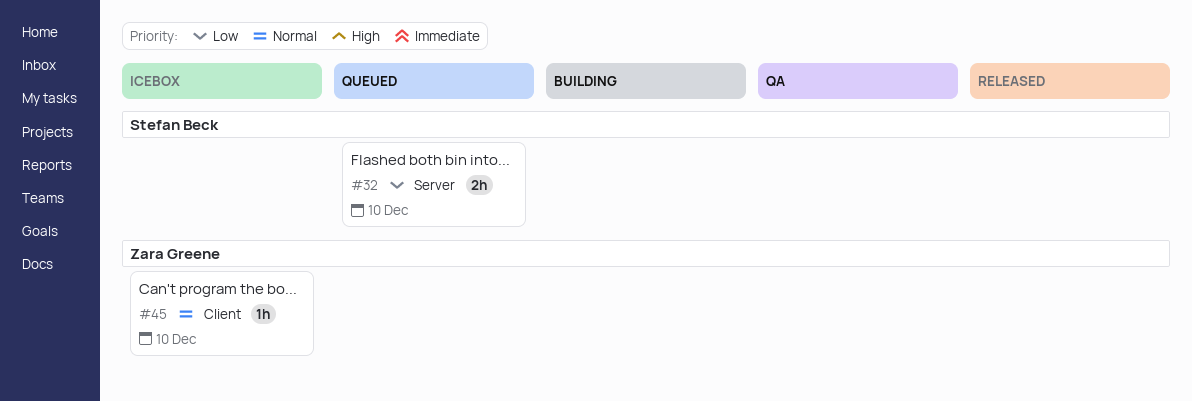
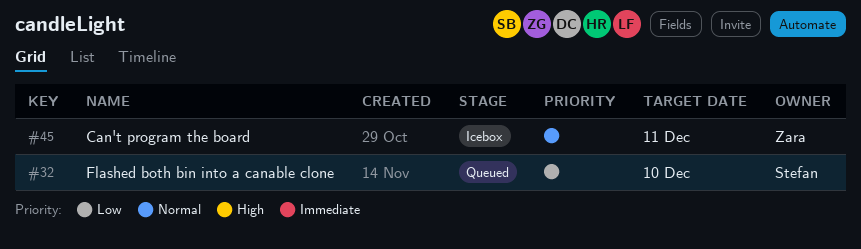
#45, due: Dec 10 -> Dec 11

